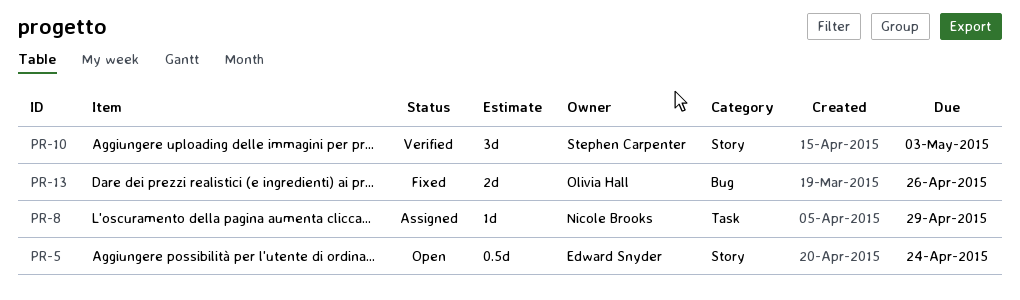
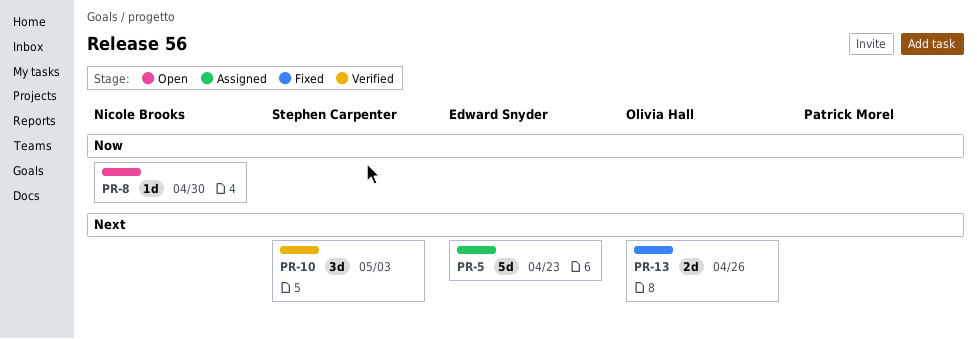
PR-5, status: Open -> Assigned
PR-5, estimate: 0.5d -> 5d
PR-5, due: Apr 24 -> Apr 23
PR-8, status: Assigned -> Open
PR-8, due: Apr 29 -> Apr 30

